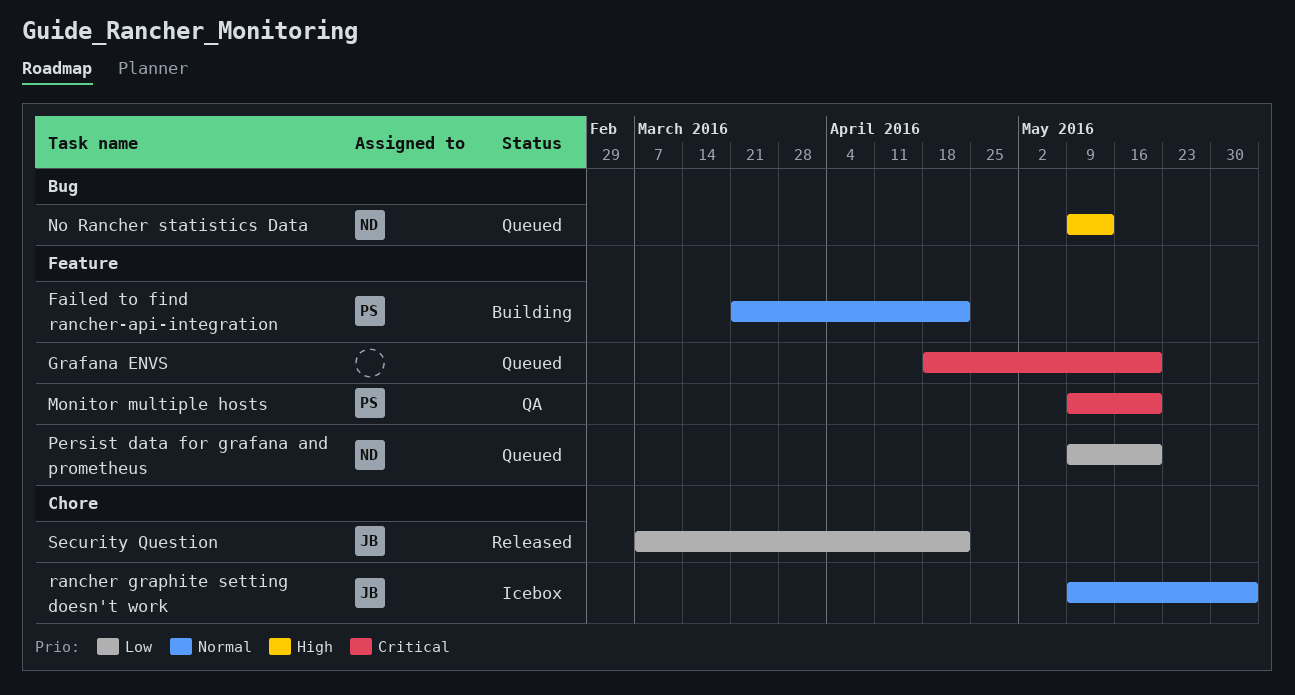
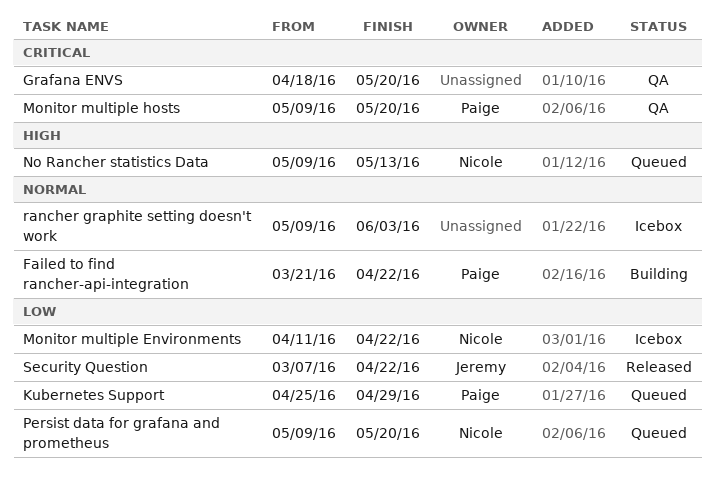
Grafana ENVS, status: Queued -> QA
Kubernetes Support: none -> present
Monitor multiple Environments: none -> present
rancher graphite setting doesn't work, owner: Jeremy -> none

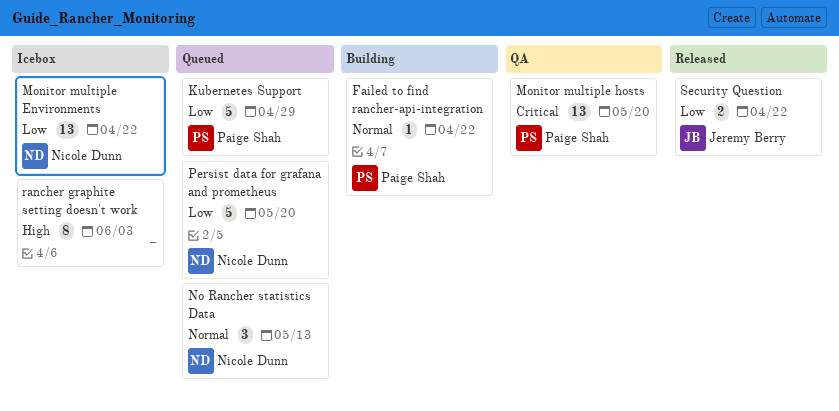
Grafana ENVS: present -> none
No Rancher statistics Data, priority: High -> Normal
rancher graphite setting doesn't work, priority: Normal -> High

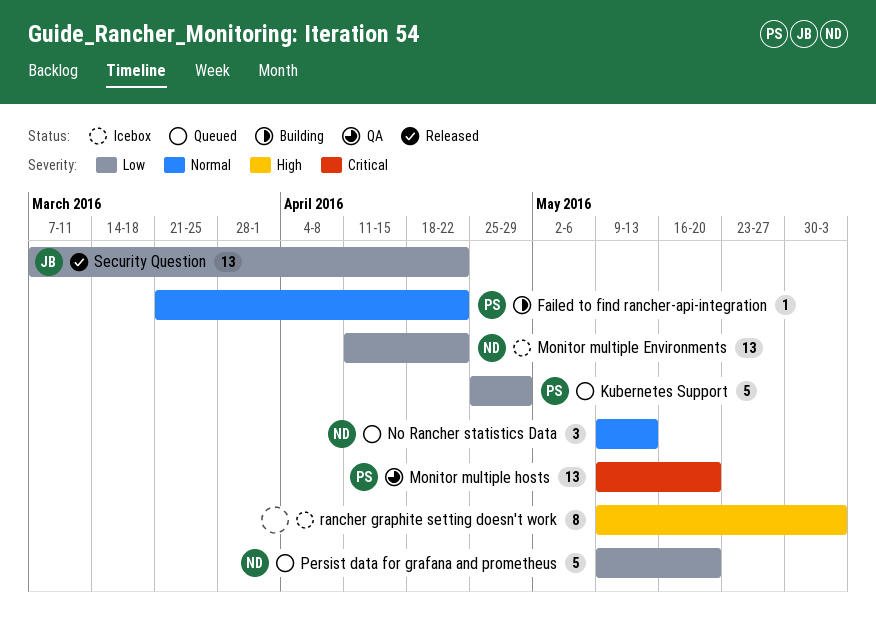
Security Question, estimate: 2 -> 13

